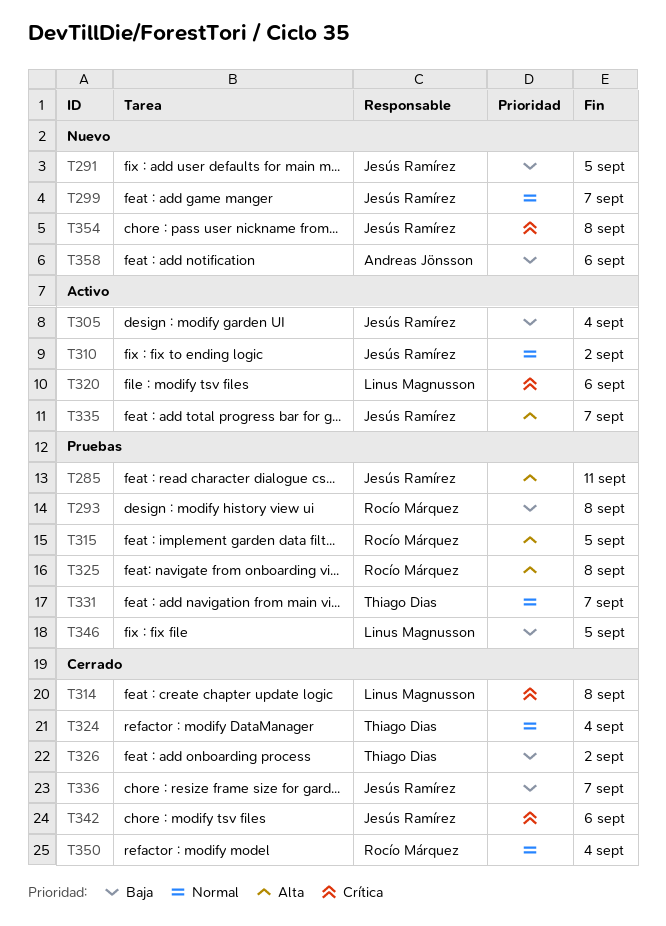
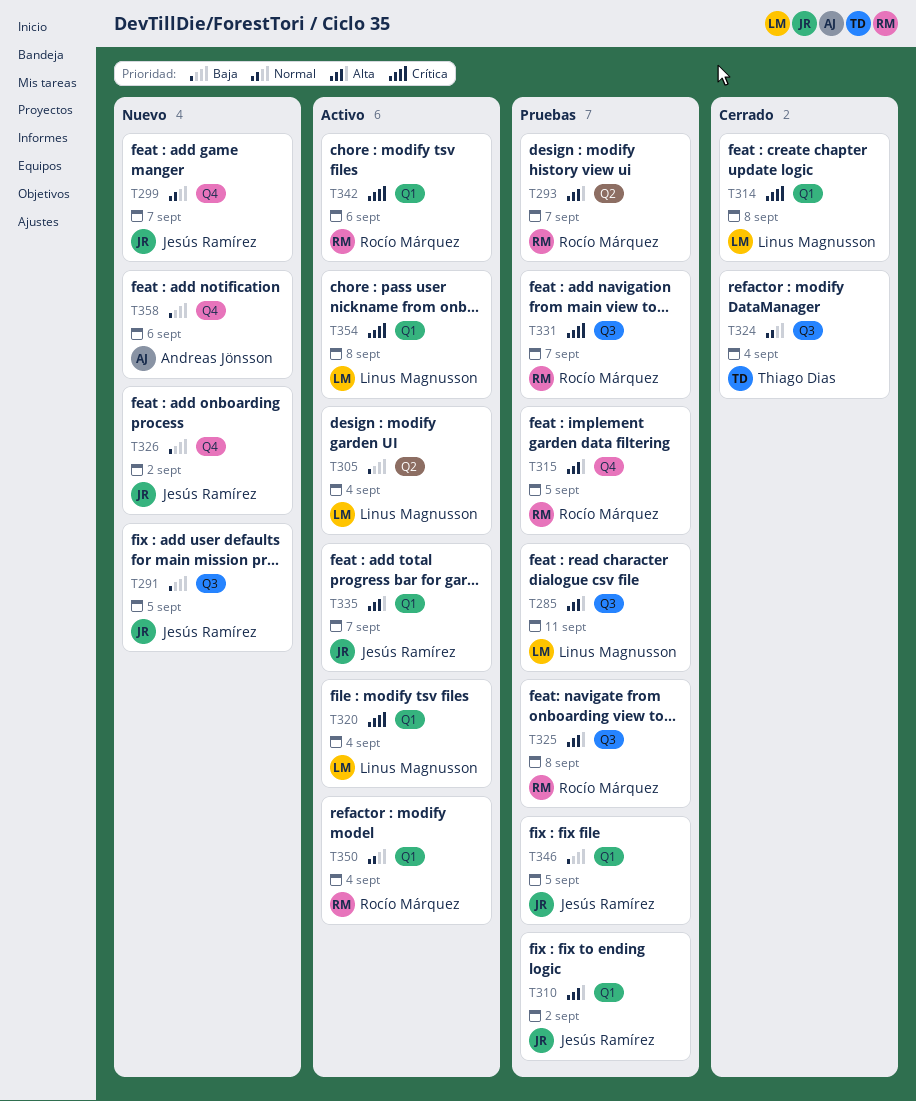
T285, owner: Jesús Ramírez -> Linus Magnusson
T293, priority: Baja -> Alta
T293, due: Sep 8 -> Sep 7
T305, owner: Jesús Ramírez -> Linus Magnusson
T310, status: Activo -> Pruebas
T310, priority: Normal -> Alta
T320, due: Sep 6 -> Sep 4
T326, status: Cerrado -> Nuevo
T326, owner: Thiago Dias -> Jesús Ramírez
T331, owner: Thiago Dias -> Rocío Márquez
T331, priority: Normal -> Crítica
T336: present -> none
T342, status: Cerrado -> Activo
T342, owner: Jesús Ramírez -> Rocío Márquez
T346, owner: Linus Magnusson -> Jesús Ramírez
T350, status: Cerrado -> Activo
T354, status: Nuevo -> Activo
T354, owner: Jesús Ramírez -> Linus Magnusson

